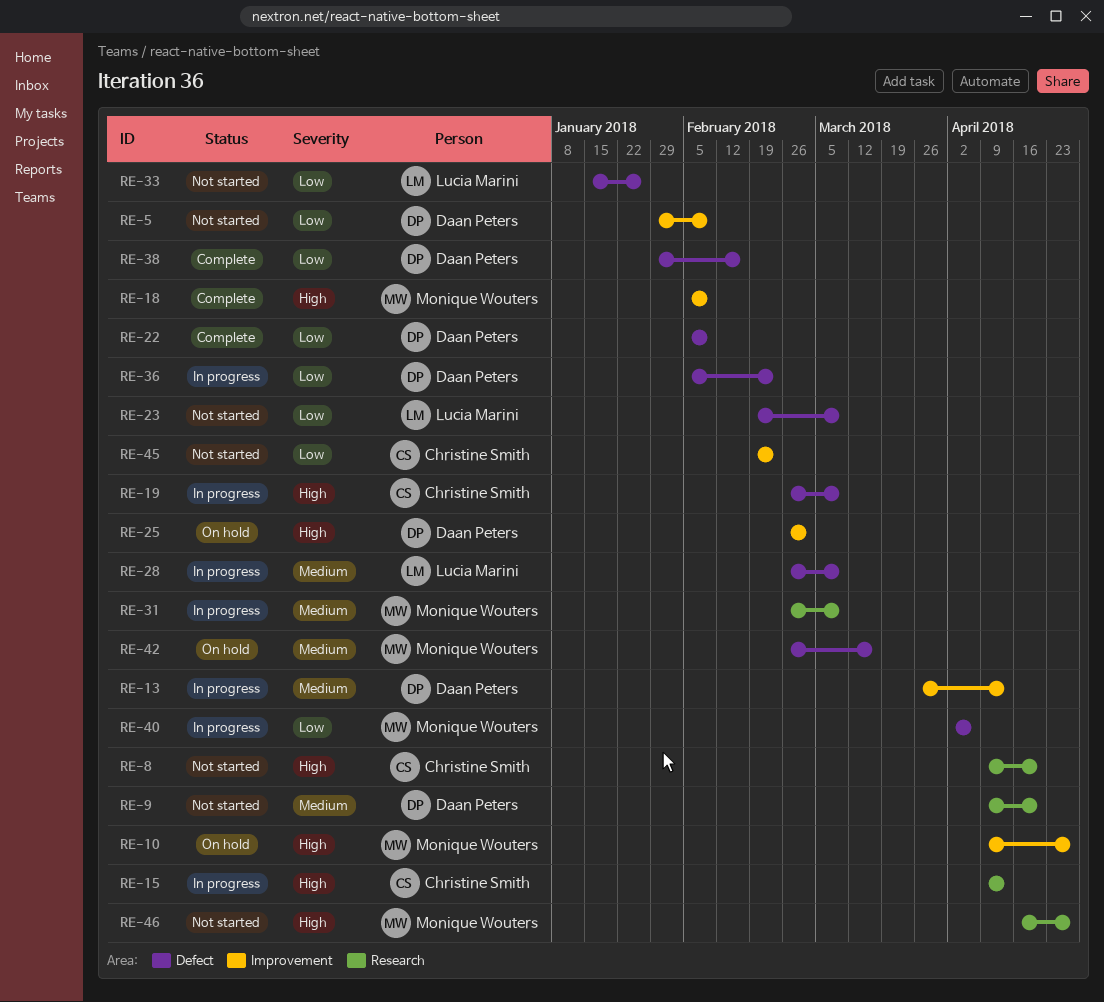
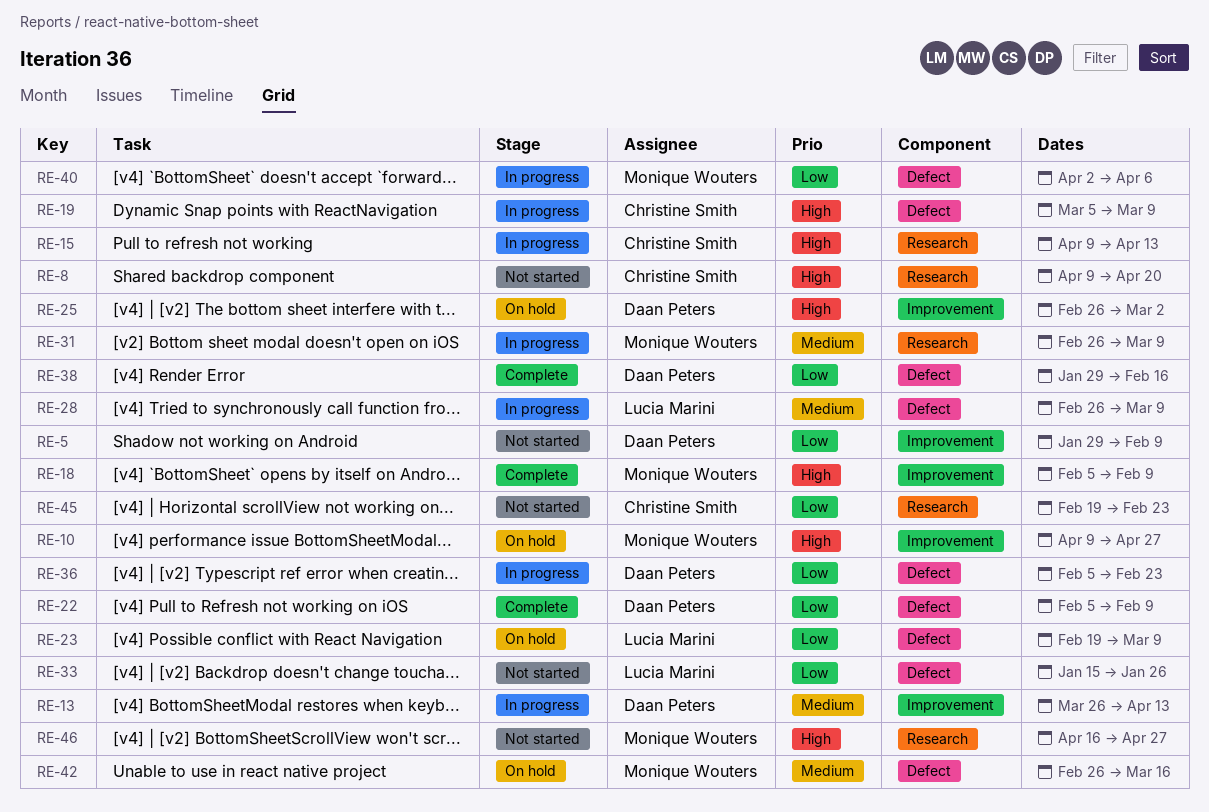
RE-9: present -> none
RE-19, start: Feb 26 -> Mar 5
RE-23, status: Not started -> On hold
RE-45, label: Improvement -> Research

